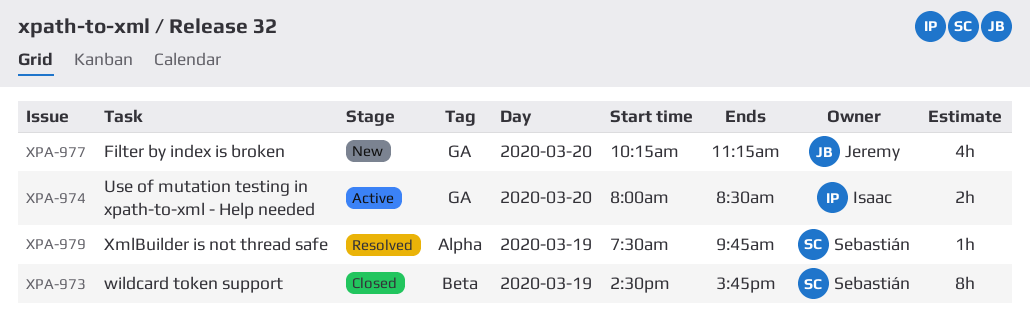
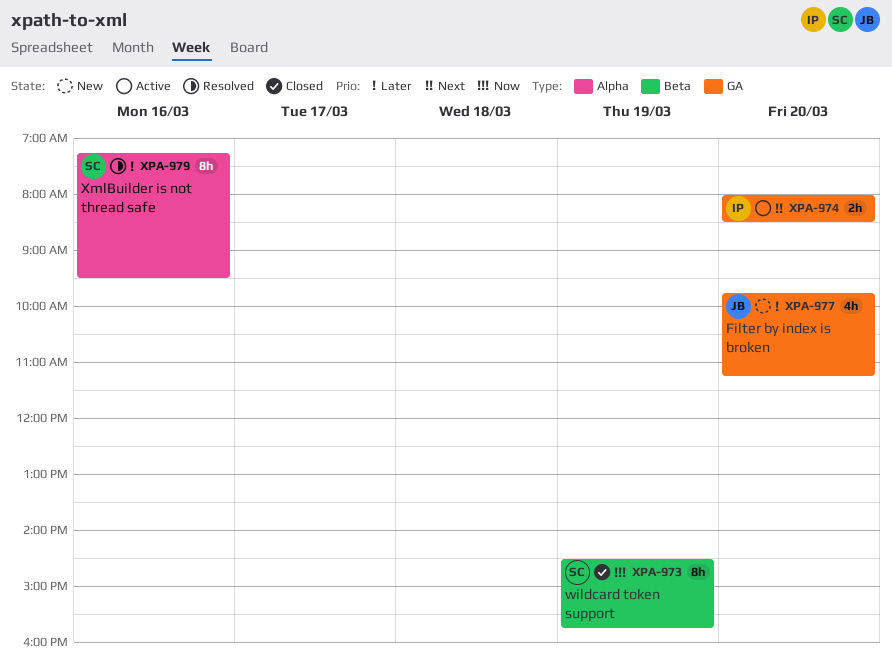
XPA-977, begins: 10:15 -> 09:45
XPA-979, estimate: 1h -> 8h
XPA-979, day: Mar 19 -> Mar 16
XPA-979, begins: 07:30 -> 07:15
XPA-979, ends: 09:45 -> 09:30

